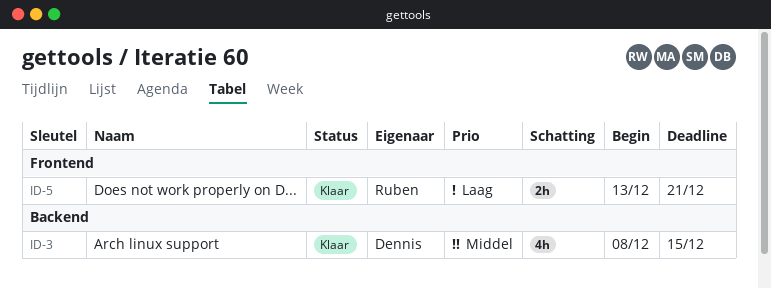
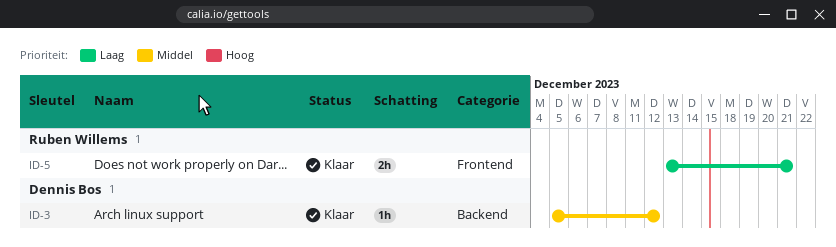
ID-3, estimate: 4h -> 1h
ID-3, start: Dec 8 -> Dec 5
ID-3, due: Dec 15 -> Dec 12

